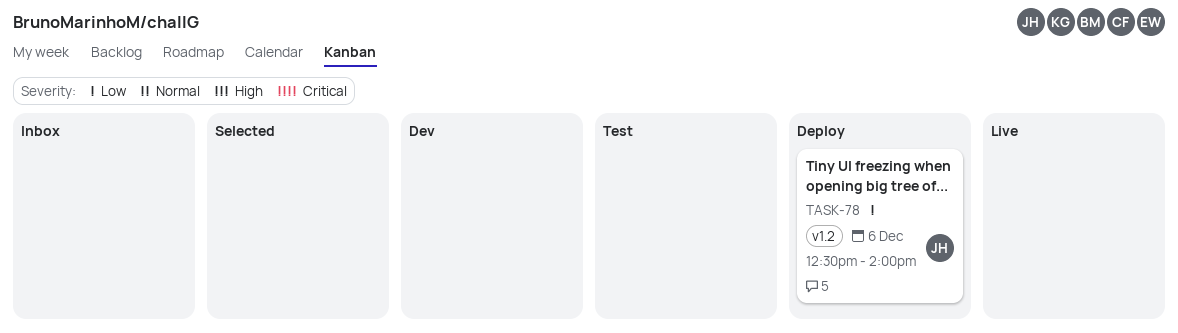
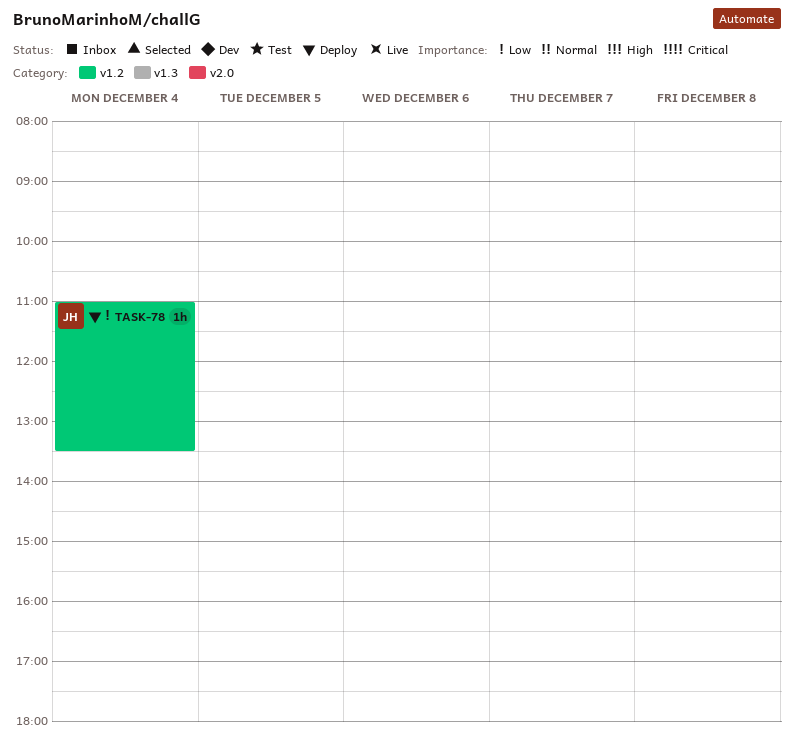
TASK-78, day: Dec 6 -> Dec 4
TASK-78, begins: 12:30 -> 11:00
TASK-78, ends: 14:00 -> 13:30

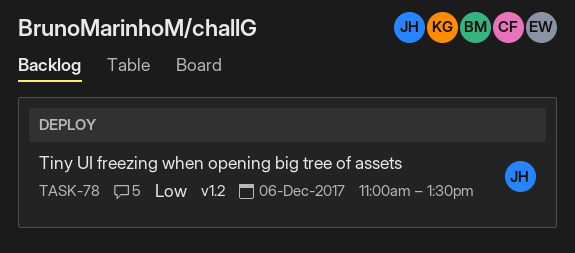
TASK-78, day: Dec 4 -> Dec 6

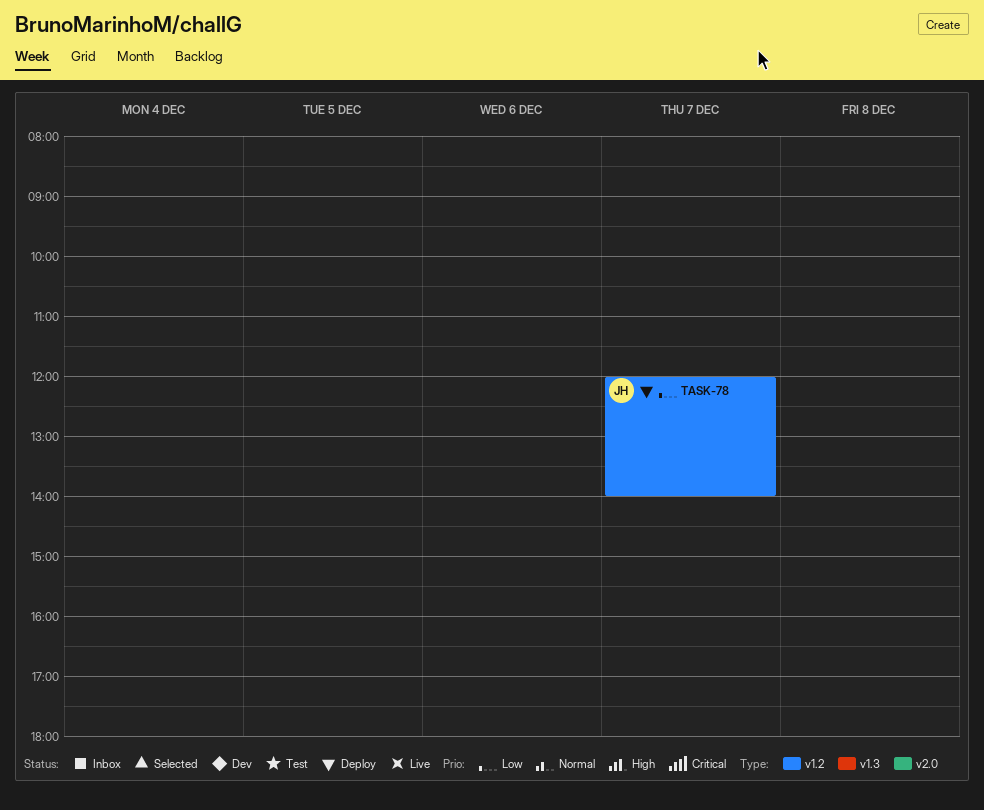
TASK-78, day: Dec 6 -> Dec 7
TASK-78, begins: 11:00 -> 12:00
TASK-78, ends: 13:30 -> 14:00

